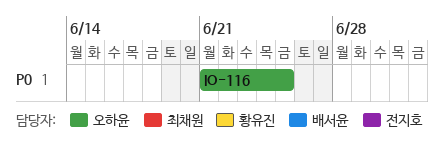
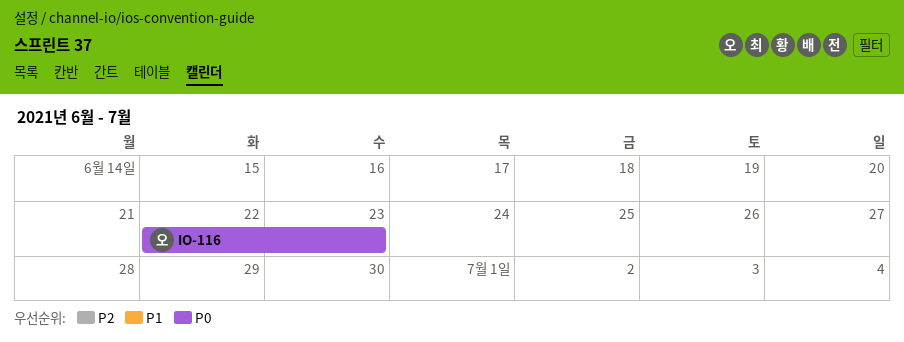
IO-116, start: Jun 21 -> Jun 22
IO-116, due: Jun 25 -> Jun 23

